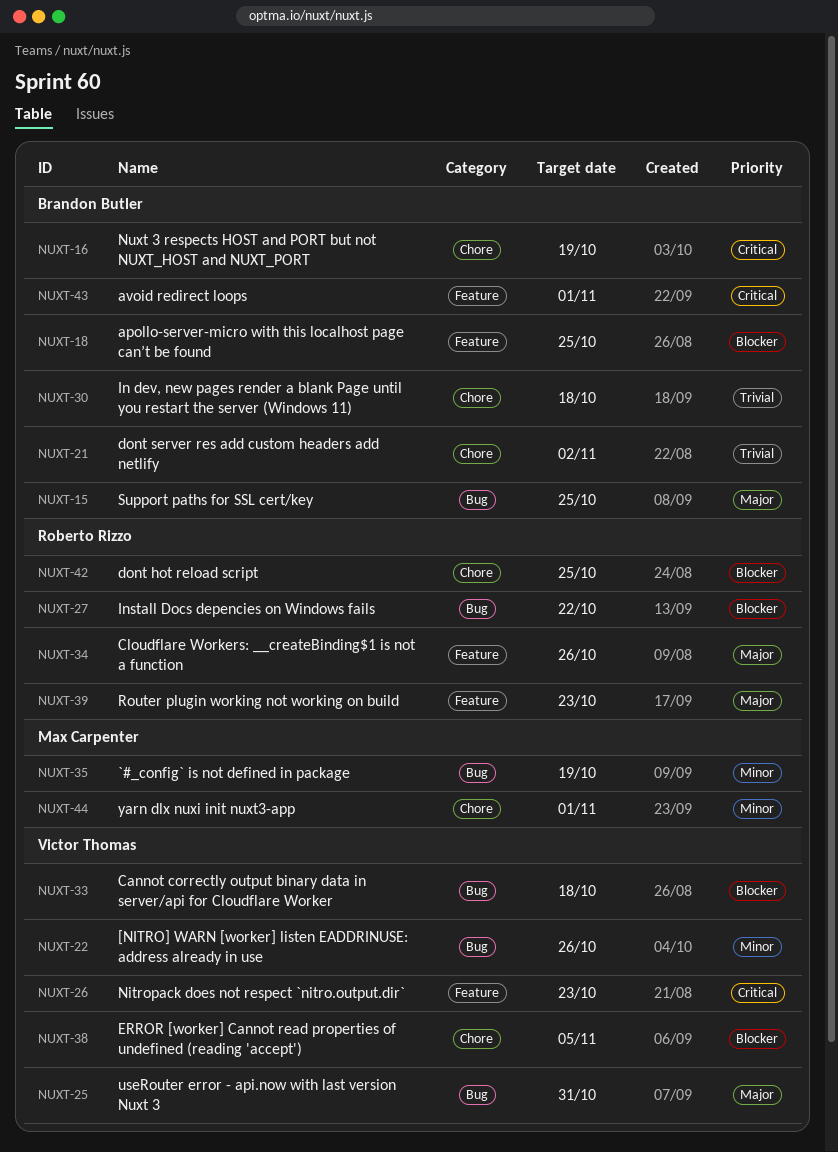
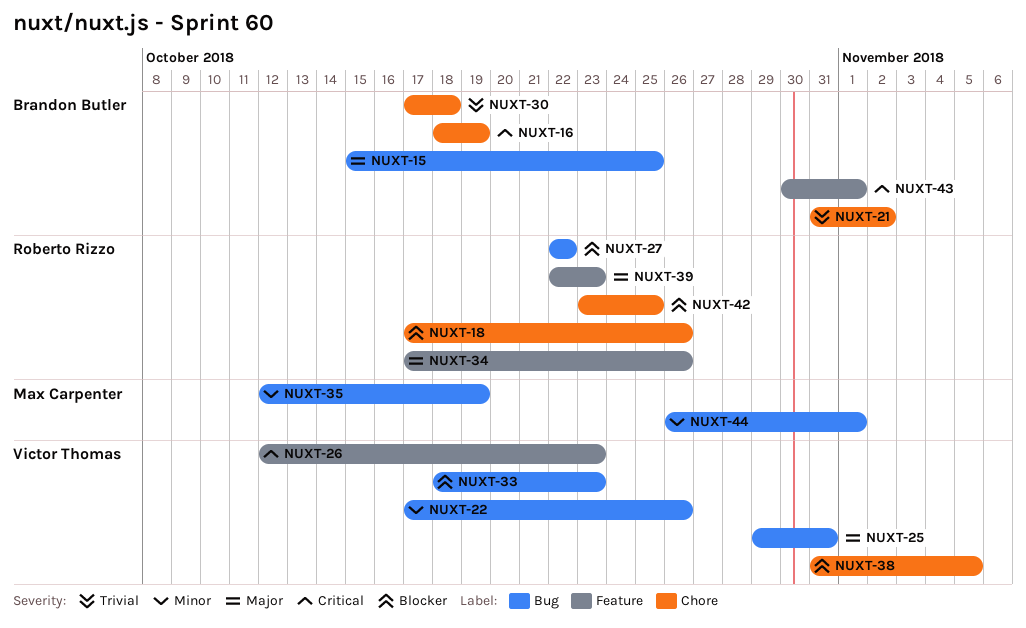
NUXT-18, owner: Brandon Butler -> Roberto Rizzo
NUXT-18, label: Feature -> Chore
NUXT-18, due: Oct 25 -> Oct 26
NUXT-33, due: Oct 18 -> Oct 23
NUXT-44, label: Chore -> Bug

